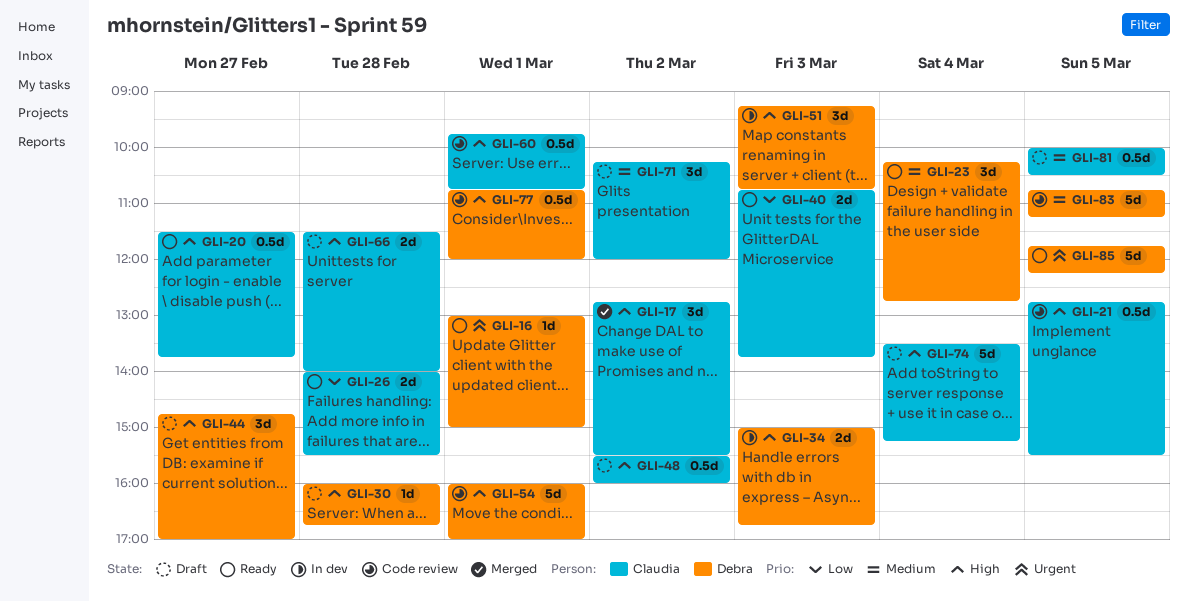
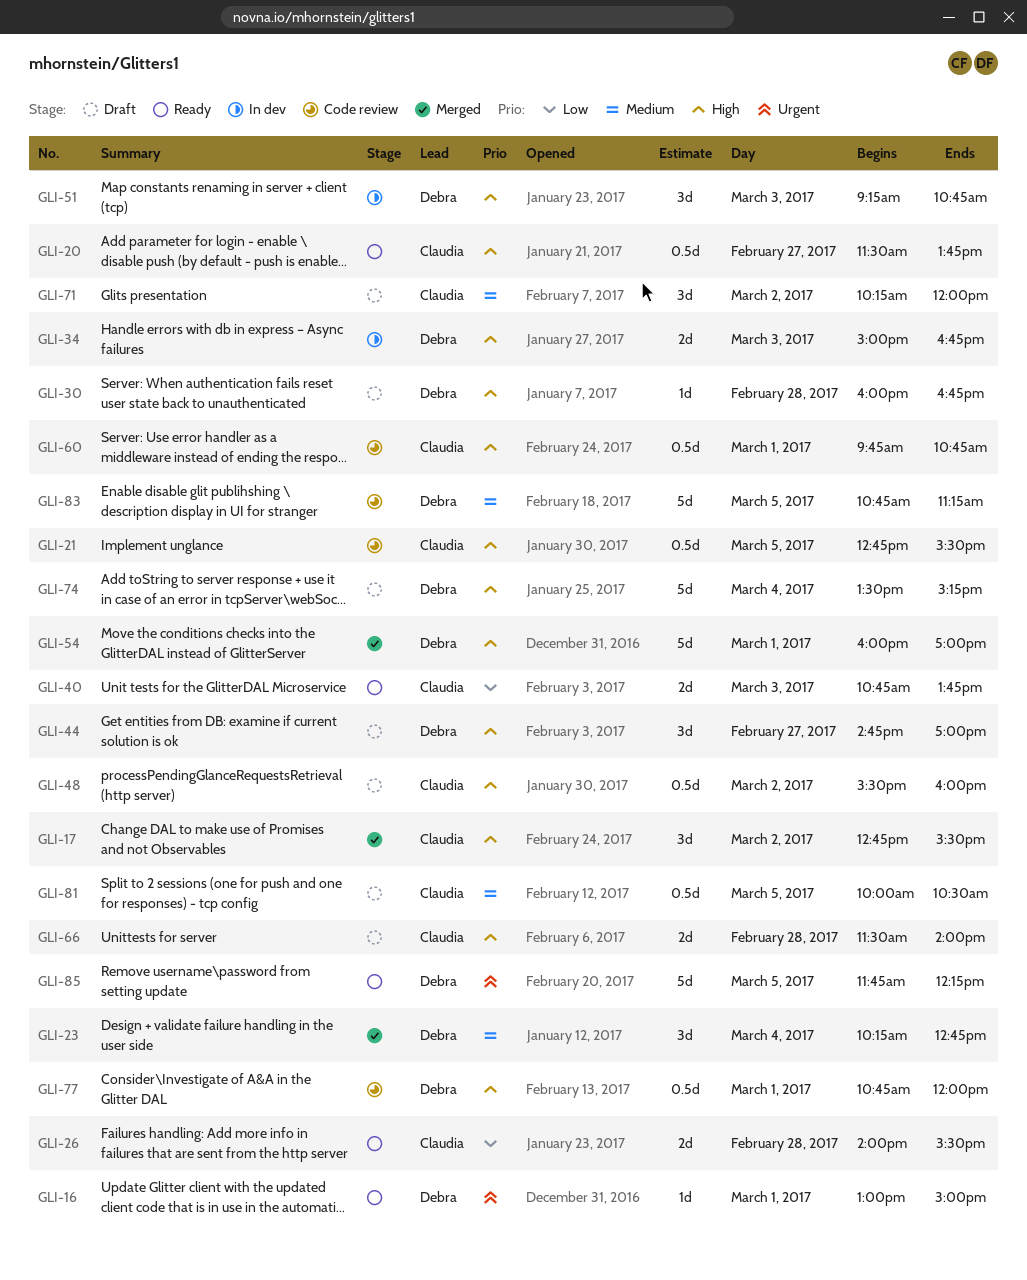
GLI-23, status: Ready -> Merged
GLI-54, status: Code review -> Merged
GLI-74, owner: Claudia -> Debra

